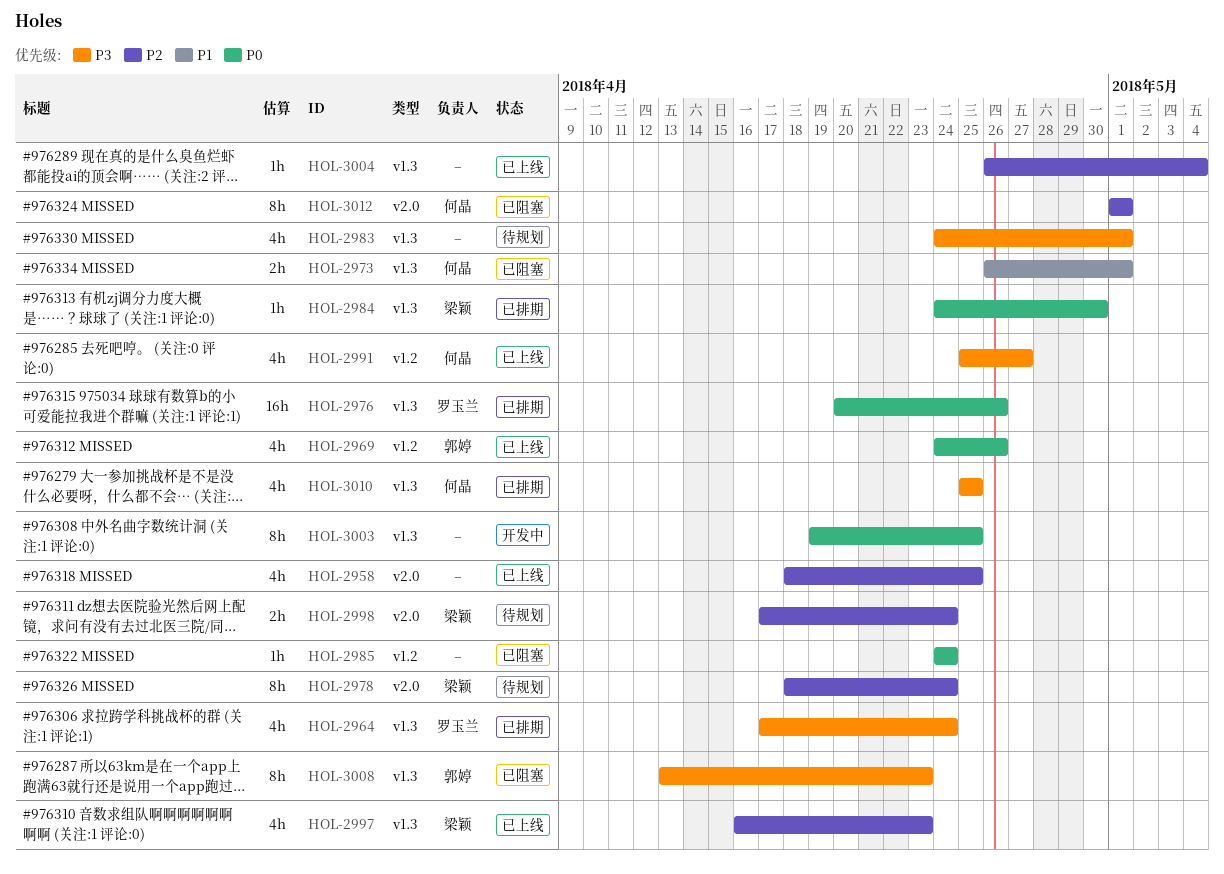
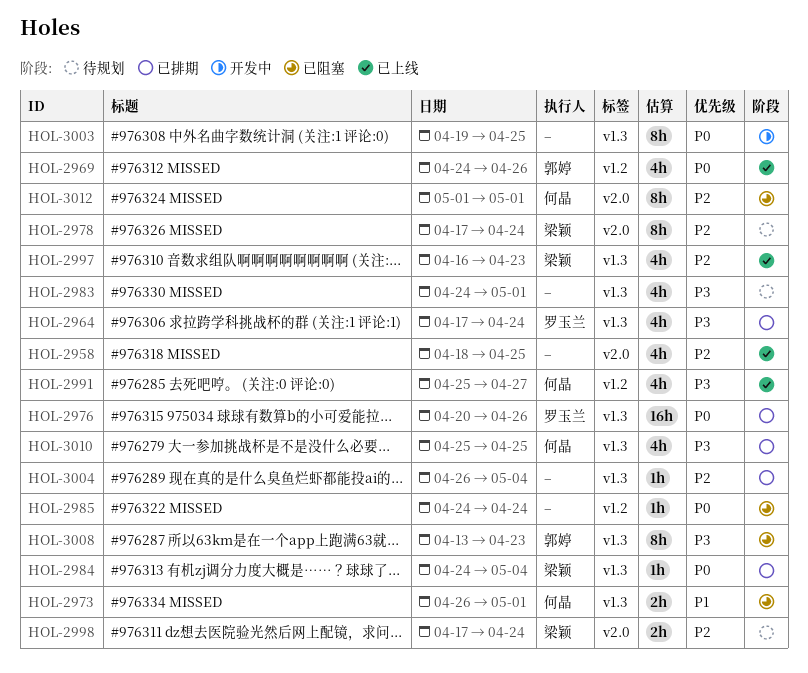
HOL-2978, start: Apr 18 -> Apr 17
HOL-2984, due: Apr 30 -> May 4
HOL-3004, status: 已上线 -> 已排期

